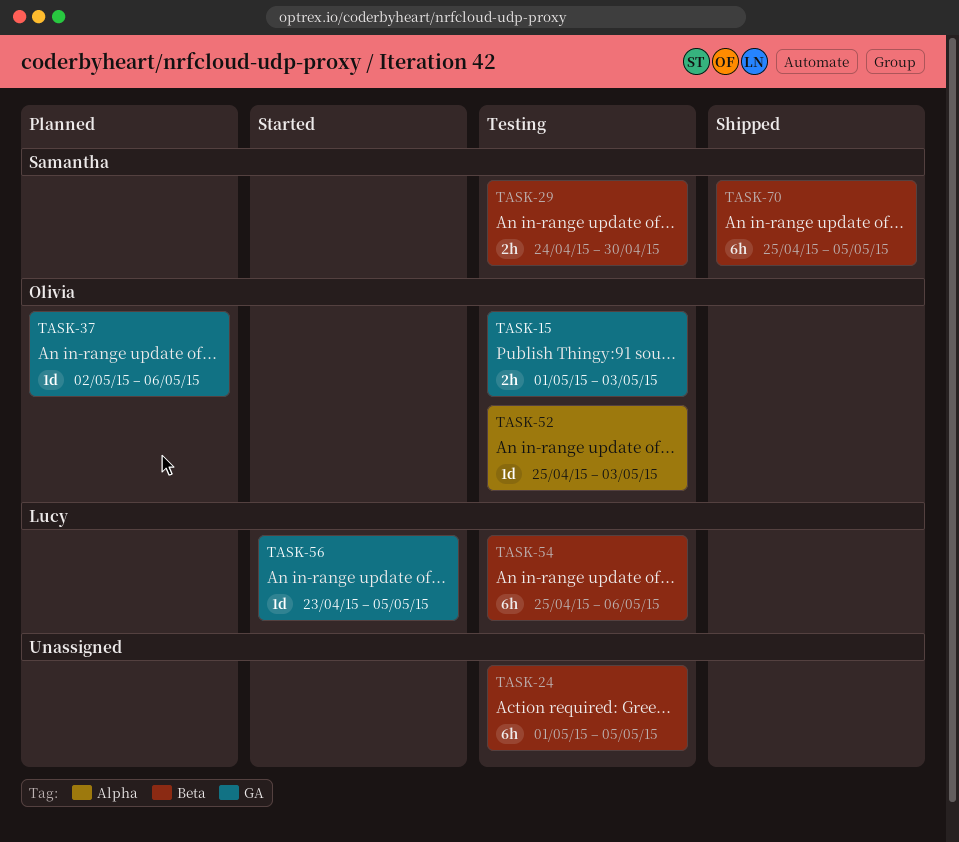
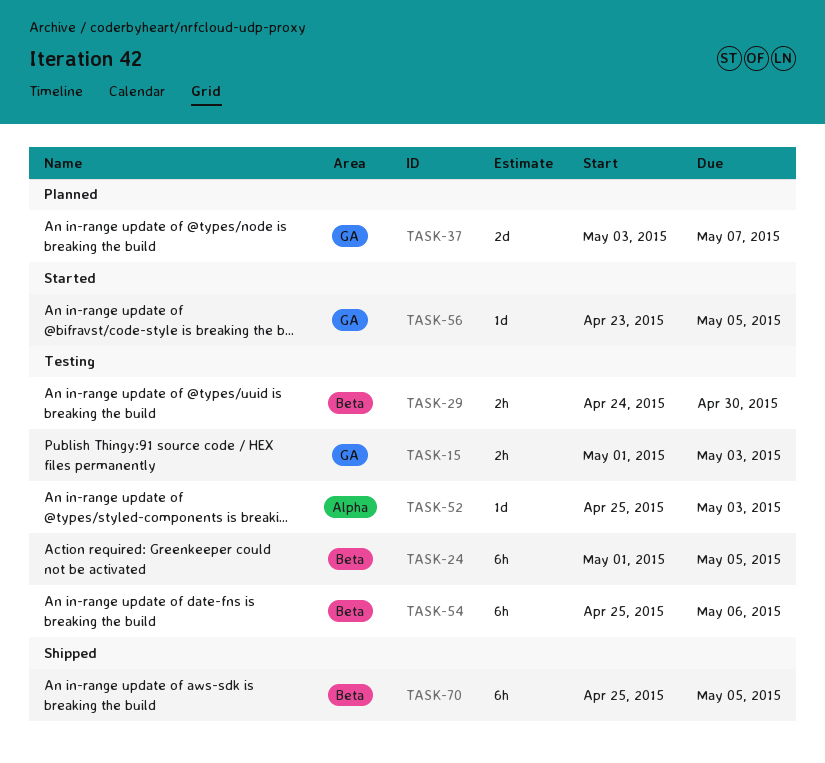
TASK-37, estimate: 1d -> 2d
TASK-37, start: May 2 -> May 3
TASK-37, due: May 6 -> May 7

